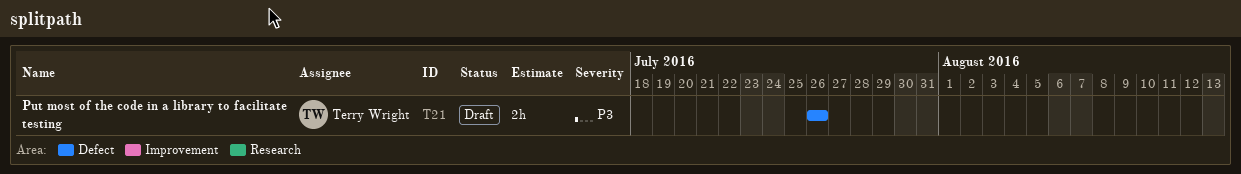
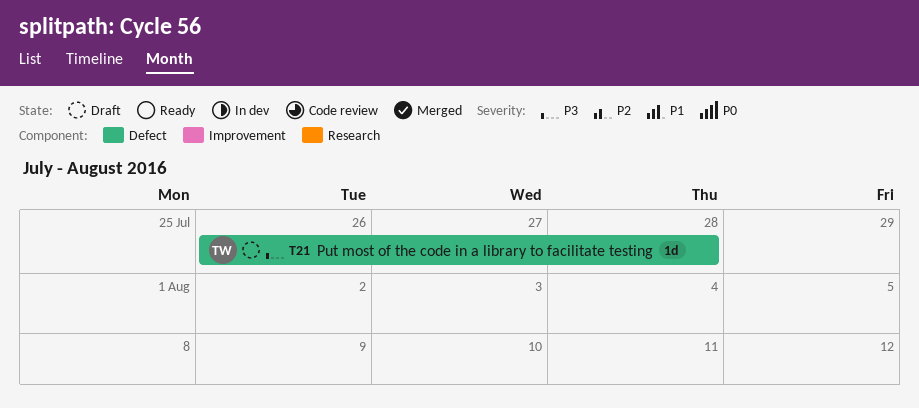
T21, estimate: 2h -> 1d
T21, due: Jul 26 -> Jul 28

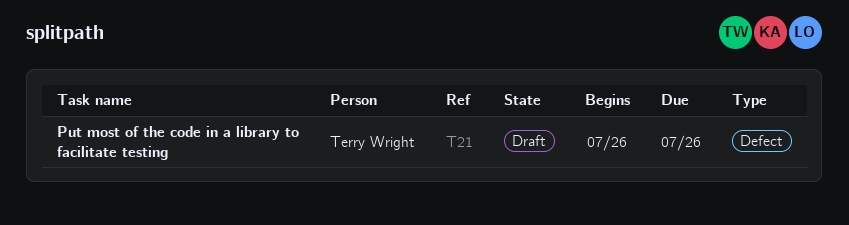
T21, due: Jul 28 -> Jul 26

